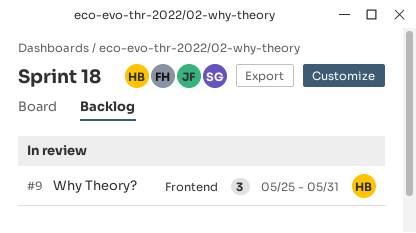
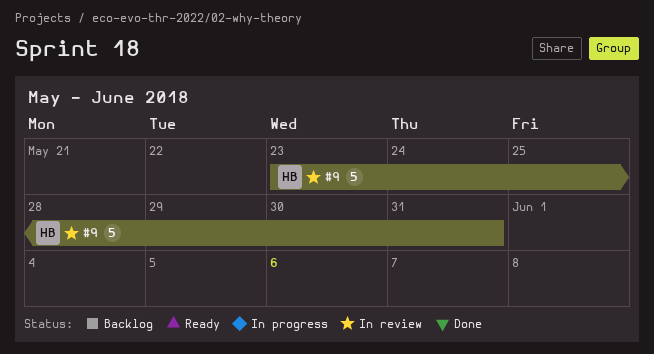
#9, estimate: 3 -> 5
#9, start: May 25 -> May 23

